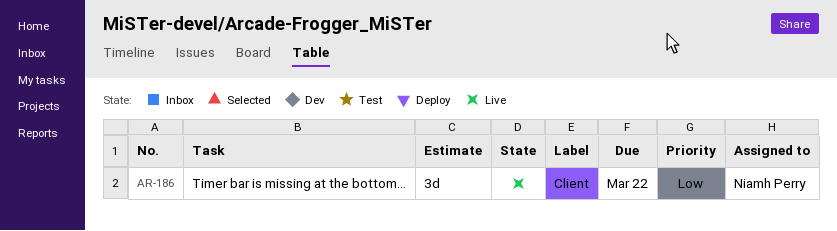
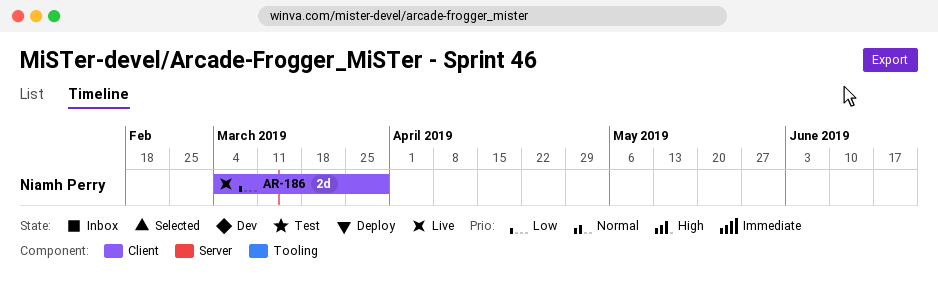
AR-186, estimate: 3d -> 2d
AR-186, due: Mar 22 -> Mar 29

